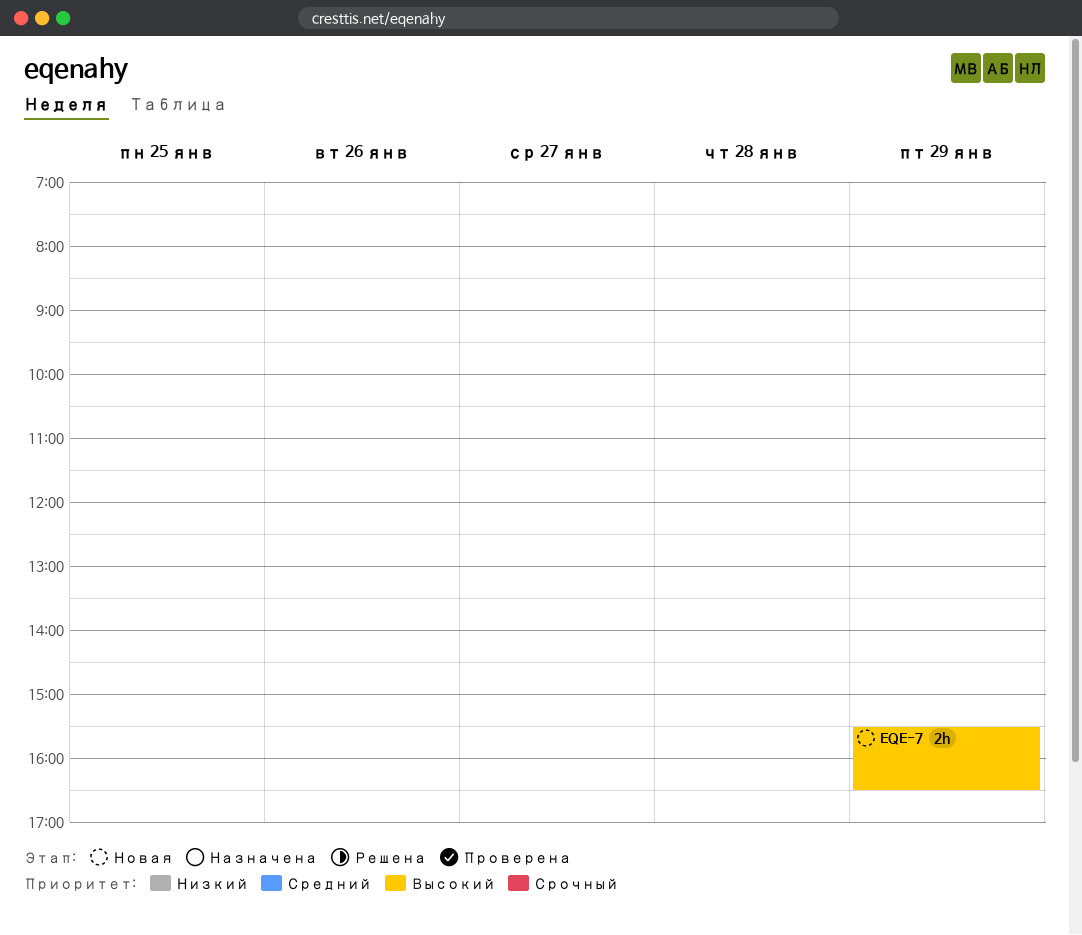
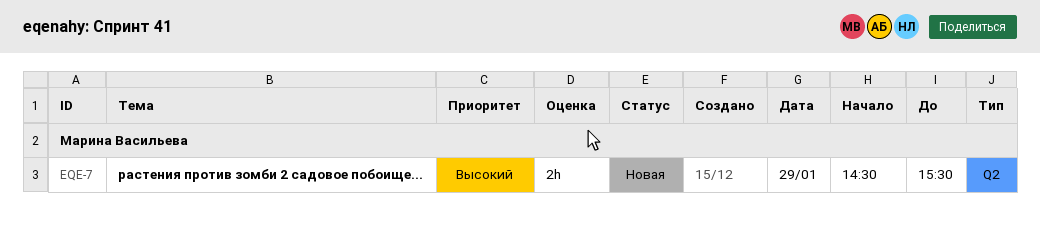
EQE-7, begins: 15:30 -> 14:30
EQE-7, ends: 16:30 -> 15:30

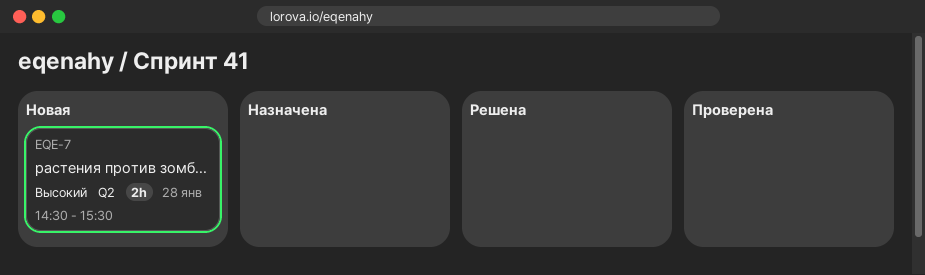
EQE-7, day: Jan 29 -> Jan 28

